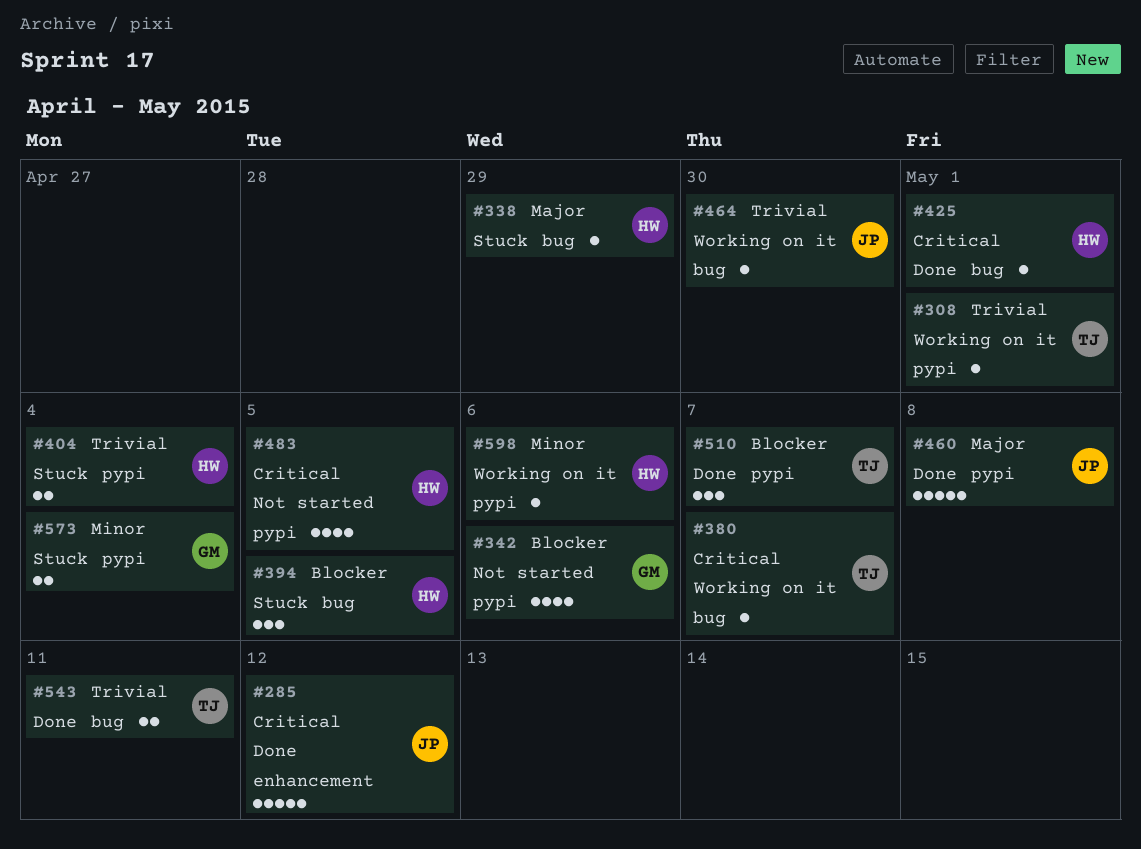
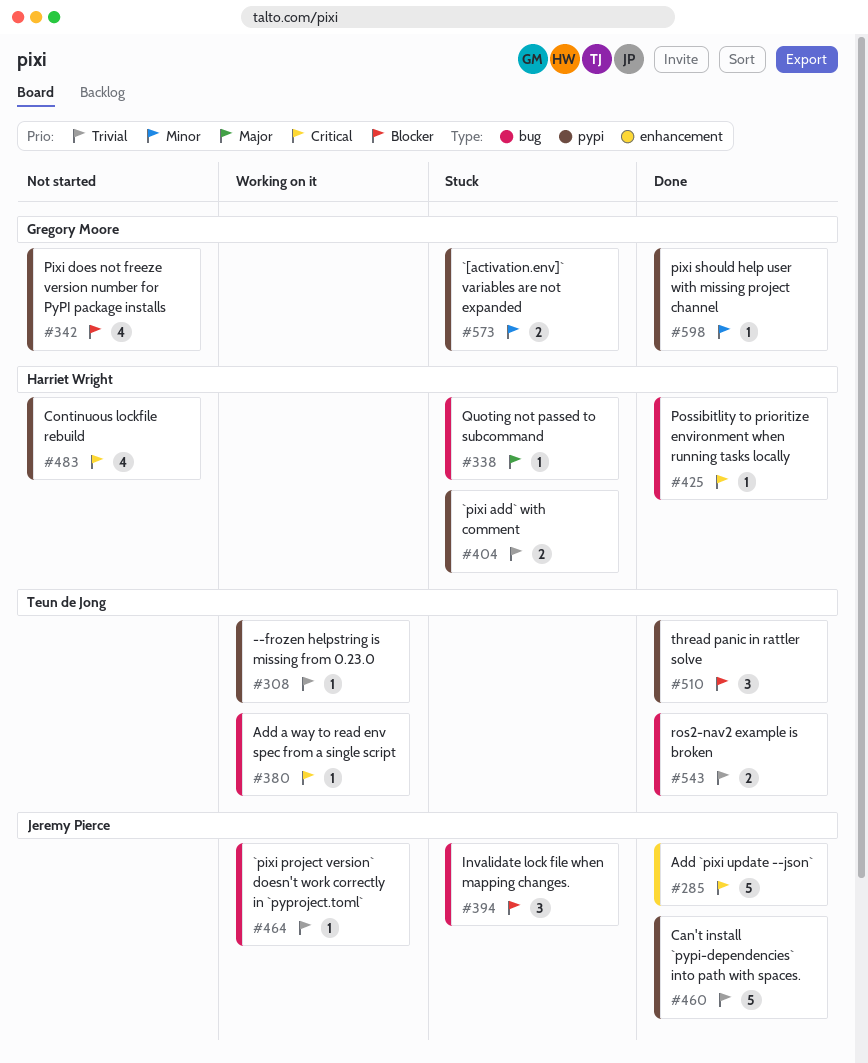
#394, owner: Harriet Wright -> Jeremy Pierce
#460, priority: Major -> Trivial
#598, status: Working on it -> Done
#598, owner: Harriet Wright -> Gregory Moore

